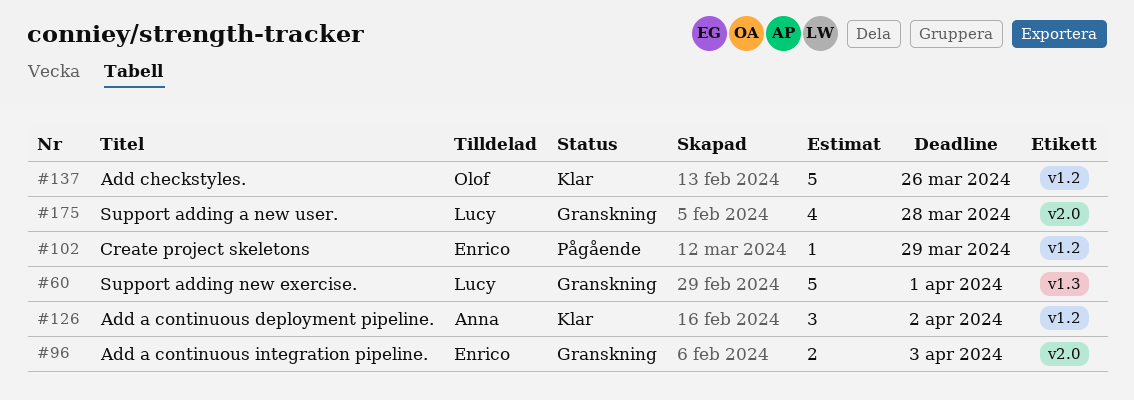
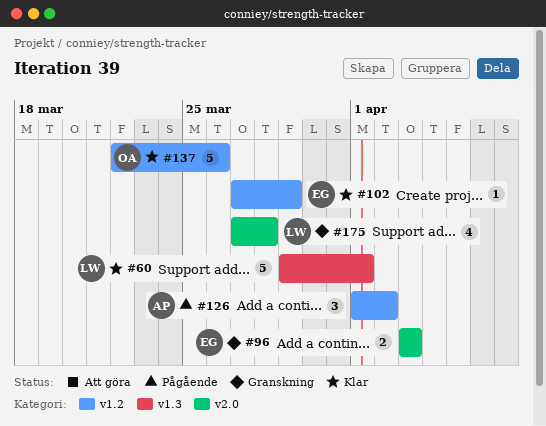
#60, status: Granskning -> Klar
#102, status: Pågående -> Klar
#126, status: Klar -> Pågående

